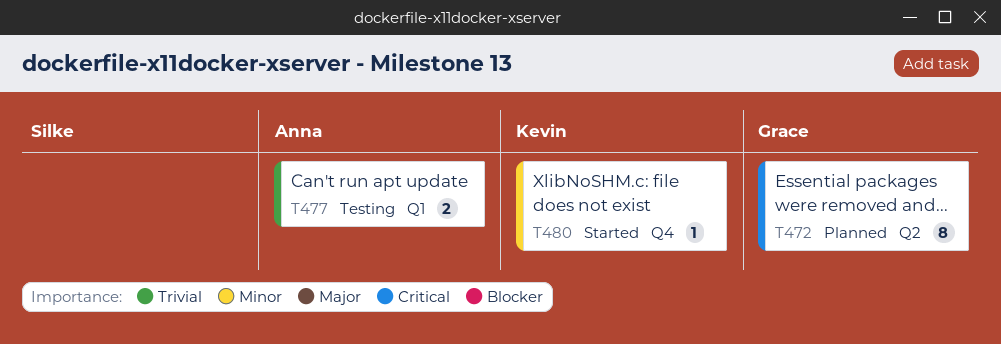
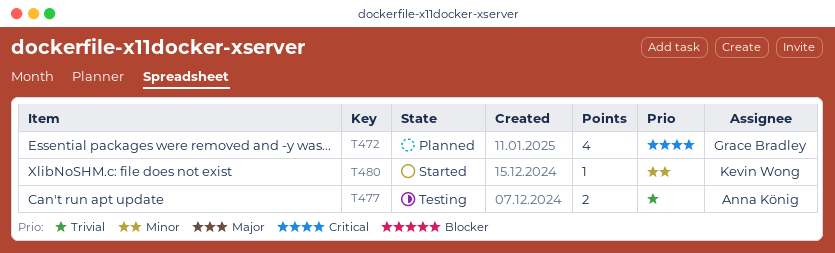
T472, estimate: 8 -> 4

